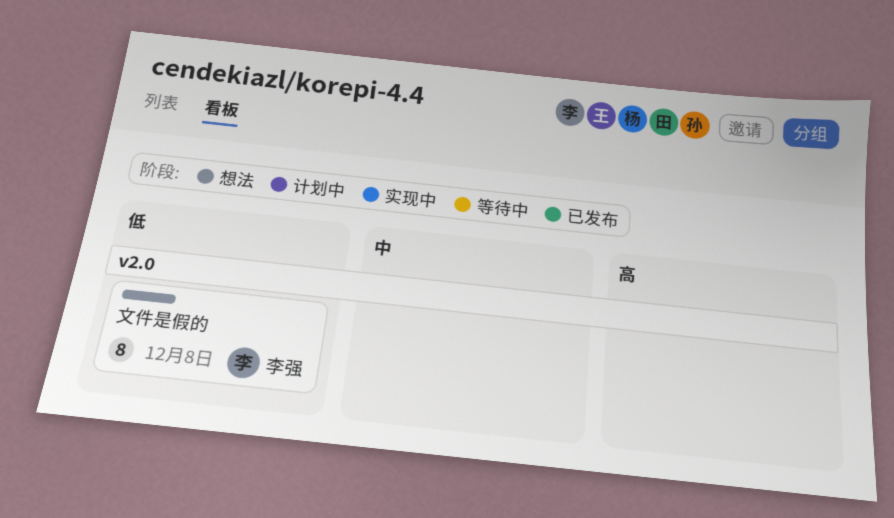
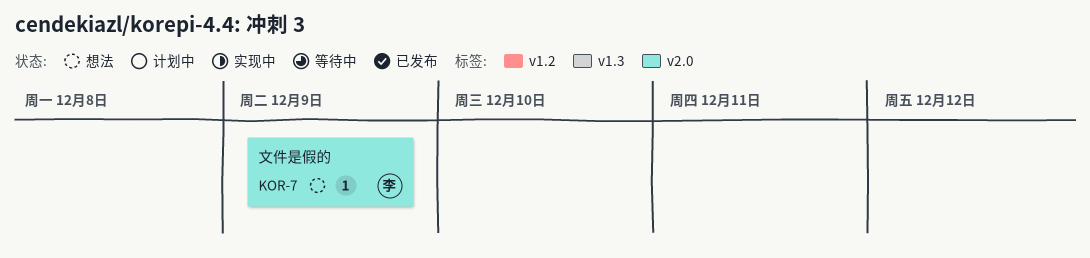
文件是假的, estimate: 8 -> 1
文件是假的, due: Dec 8 -> Dec 9

